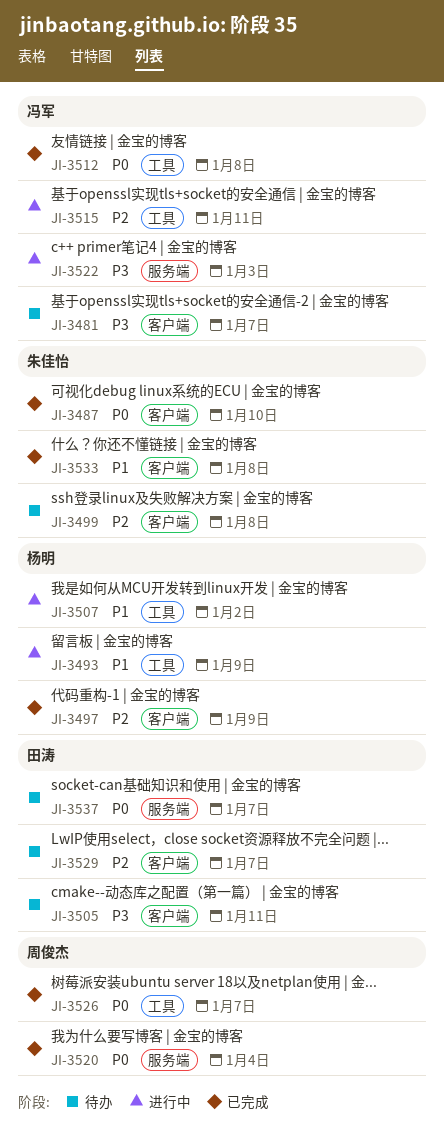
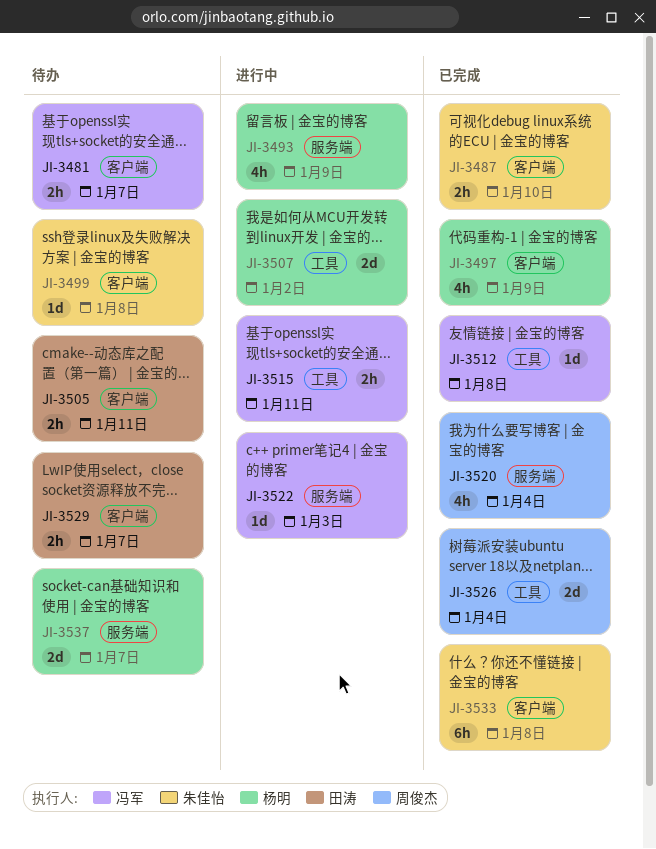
JI-3493, label: 工具 -> 服务端
JI-3526, due: Jan 7 -> Jan 4
JI-3537, owner: 田涛 -> 杨明

